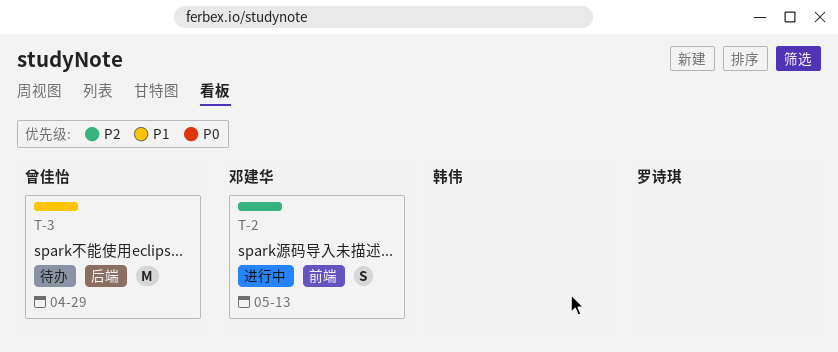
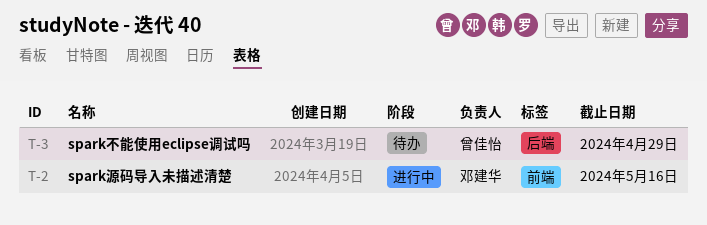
T-2, due: May 13 -> May 16

